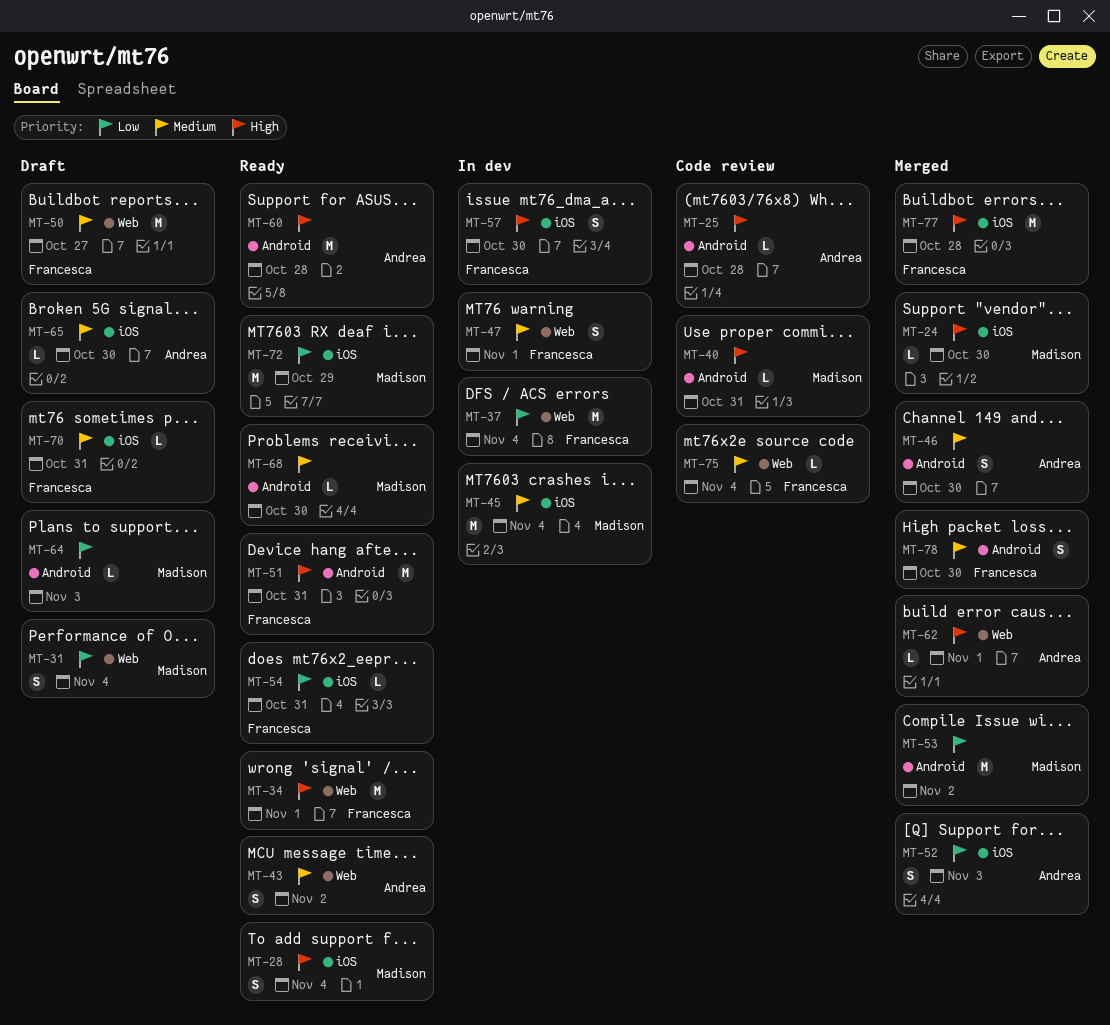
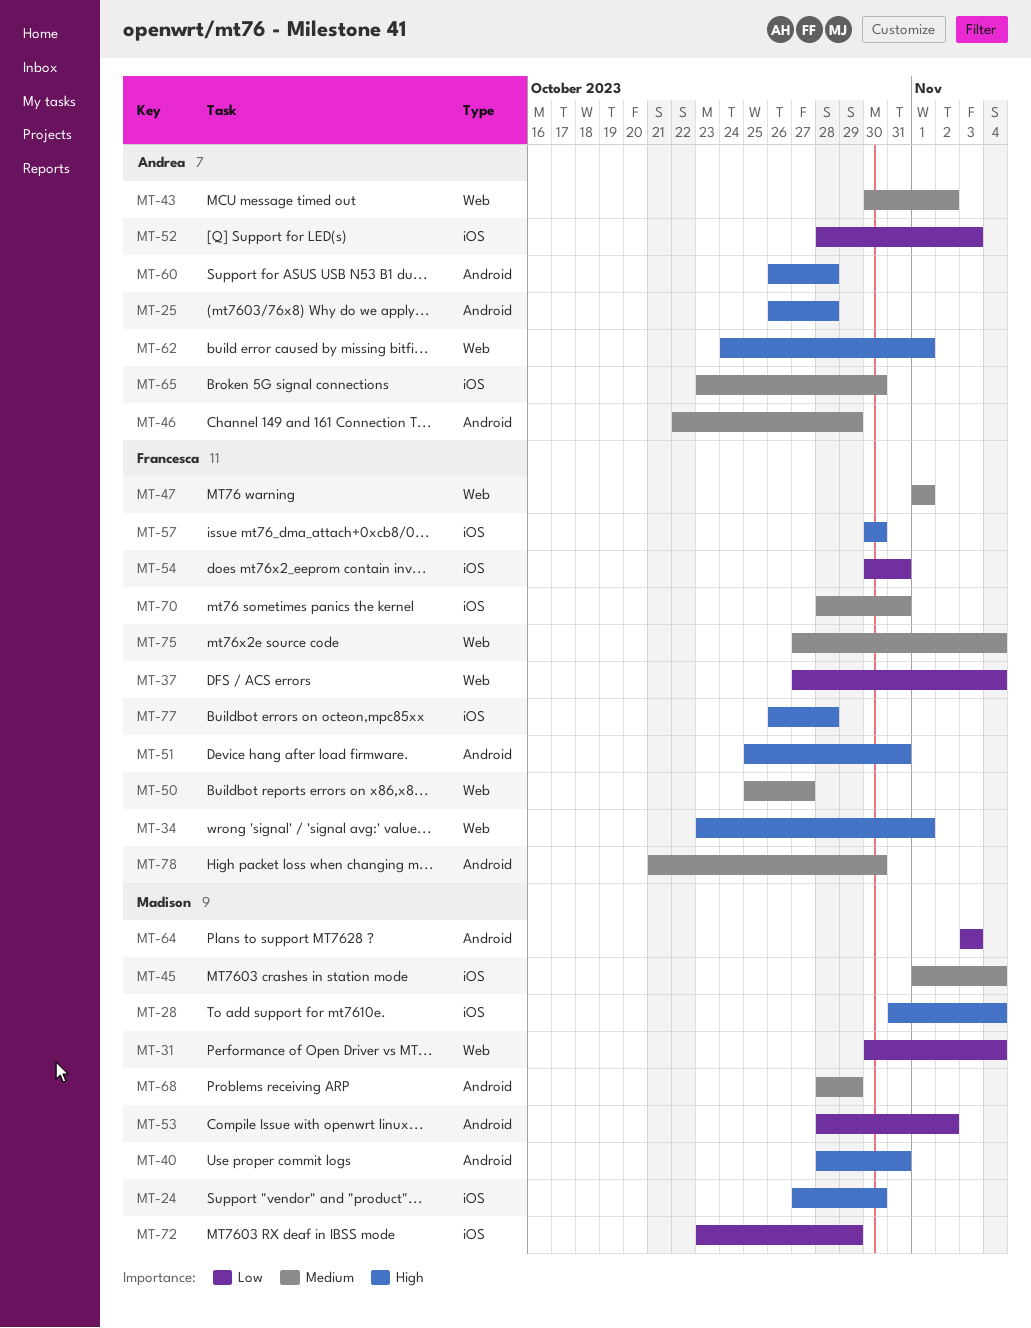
MT-46, due: Oct 30 -> Oct 29
MT-68, due: Oct 30 -> Oct 29

